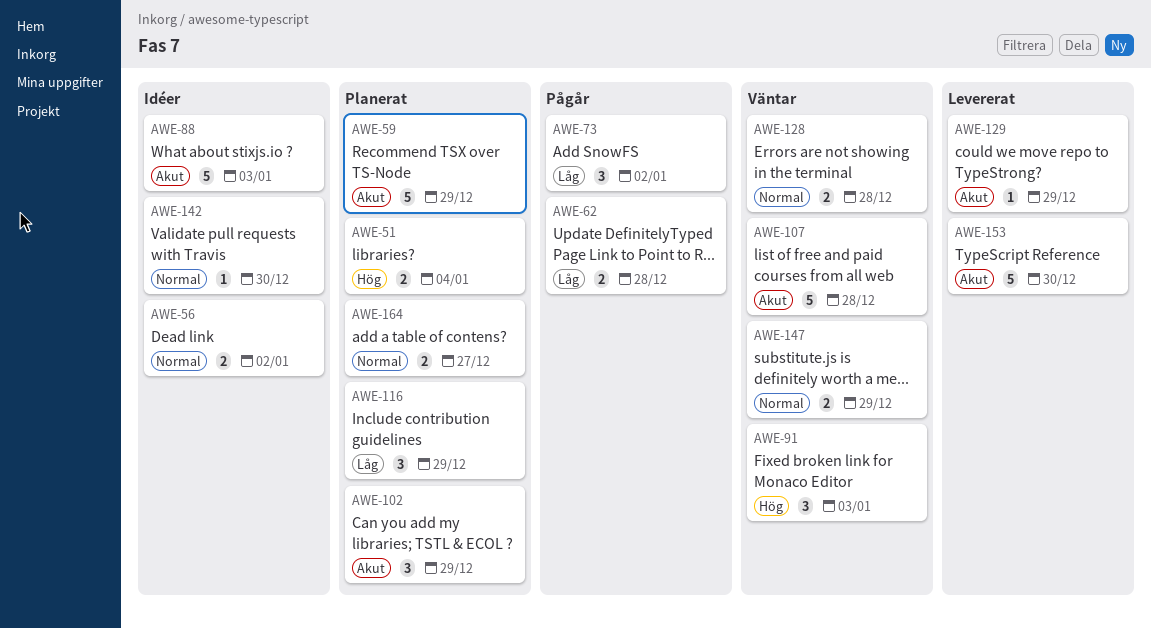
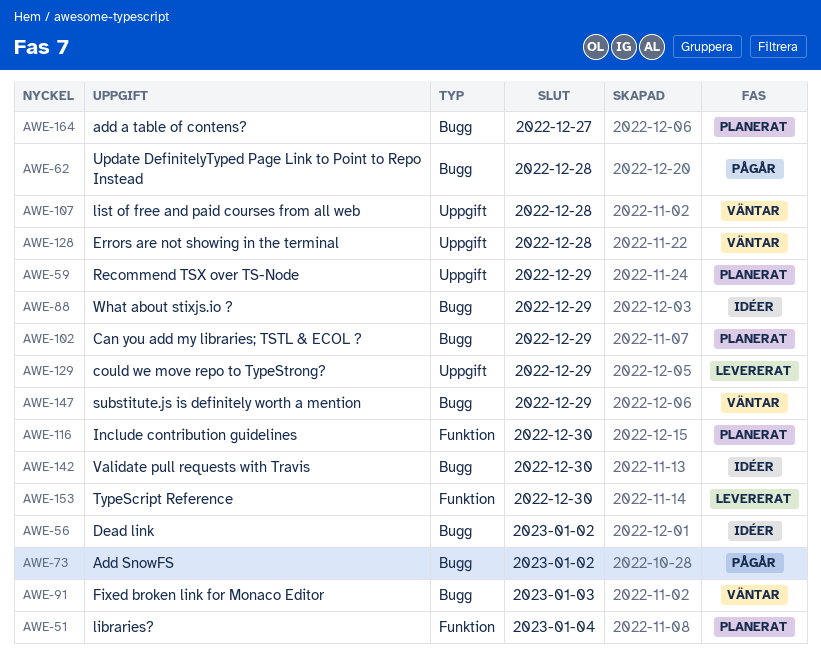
AWE-88, due: Jan 3 -> Dec 29
AWE-116, due: Dec 29 -> Dec 30

